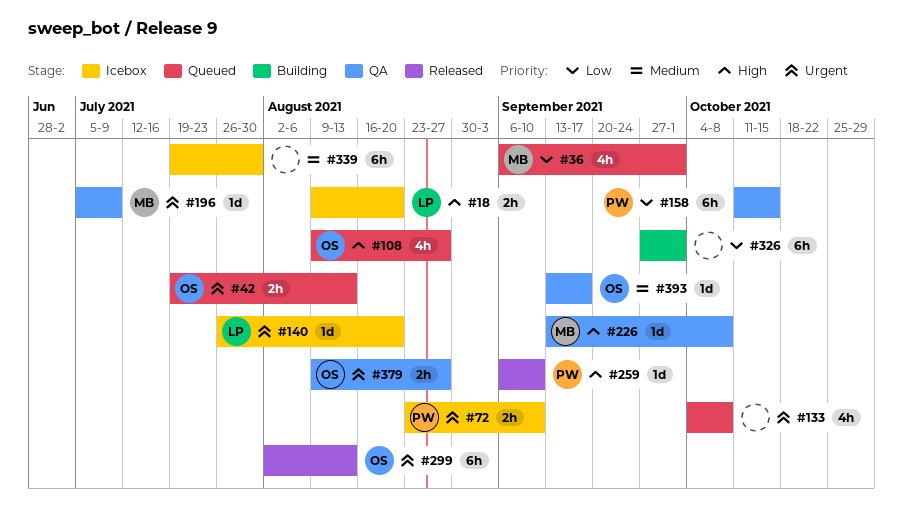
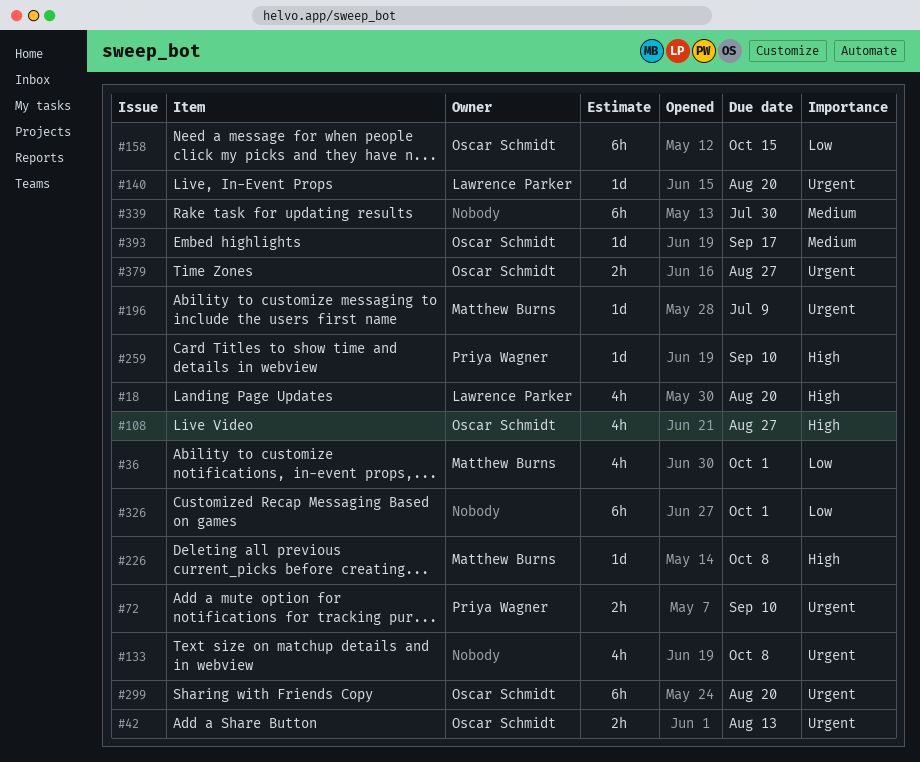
#18, estimate: 2h -> 4h
#158, owner: Priya Wagner -> Oscar Schmidt
#299, due: Aug 13 -> Aug 20

